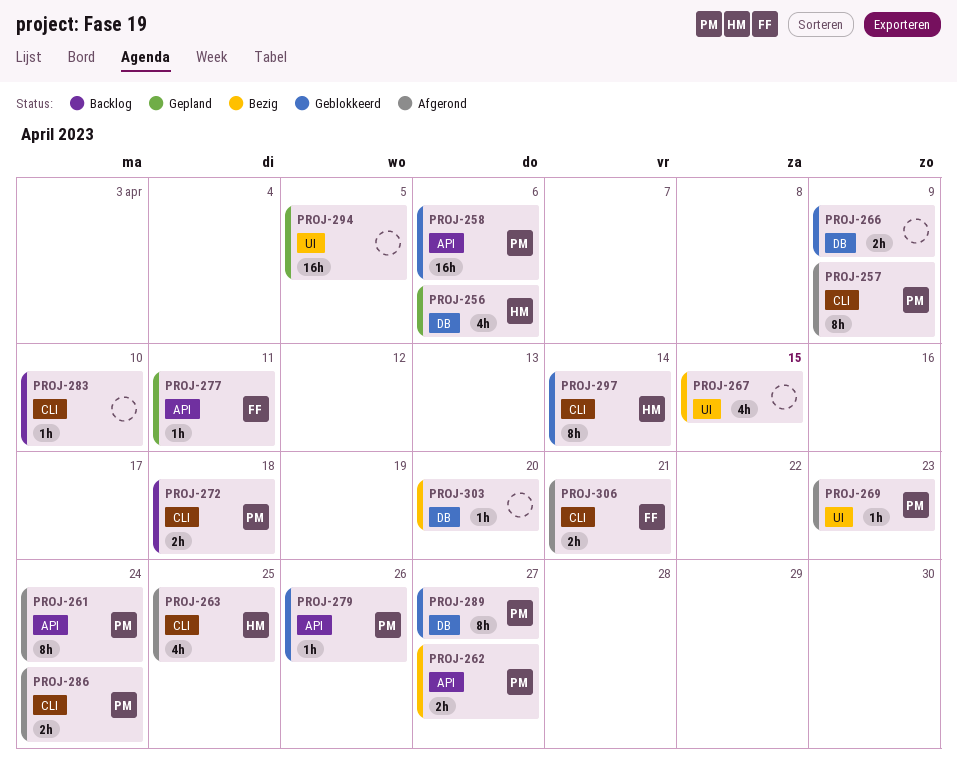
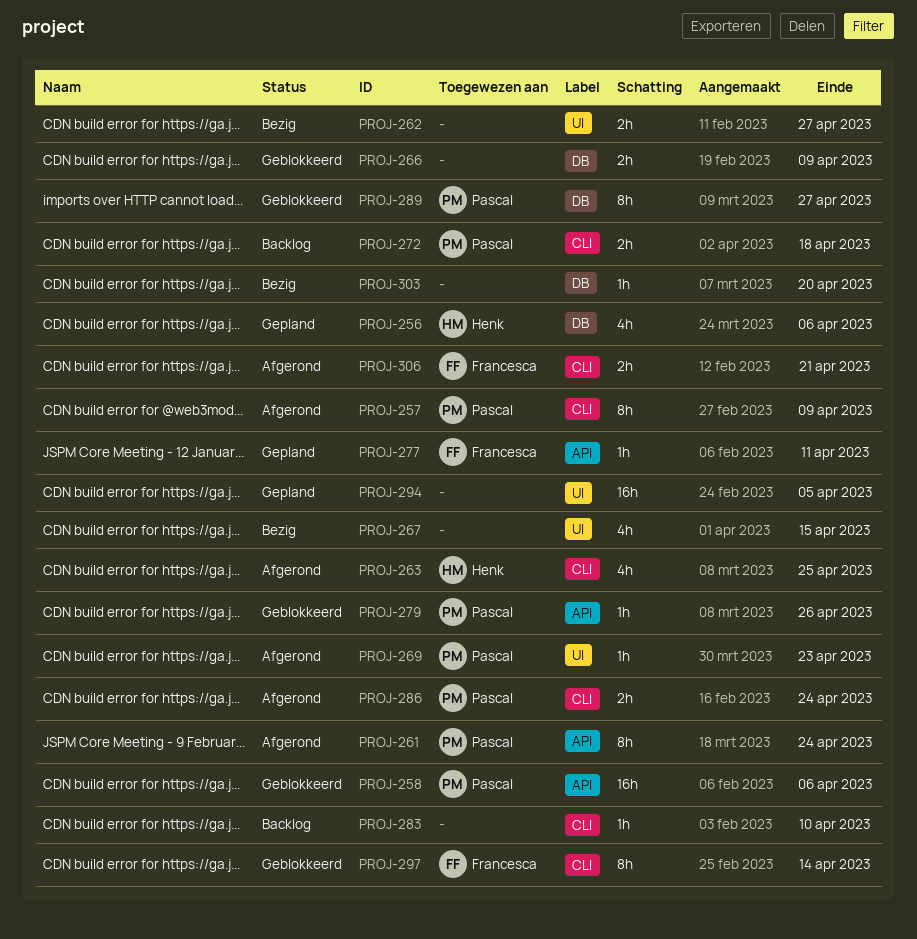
PROJ-262, owner: Pascal -> none
PROJ-262, label: API -> UI
PROJ-297, owner: Henk -> Francesca

